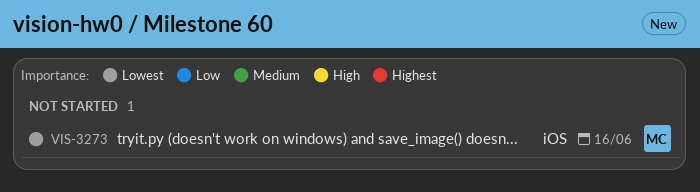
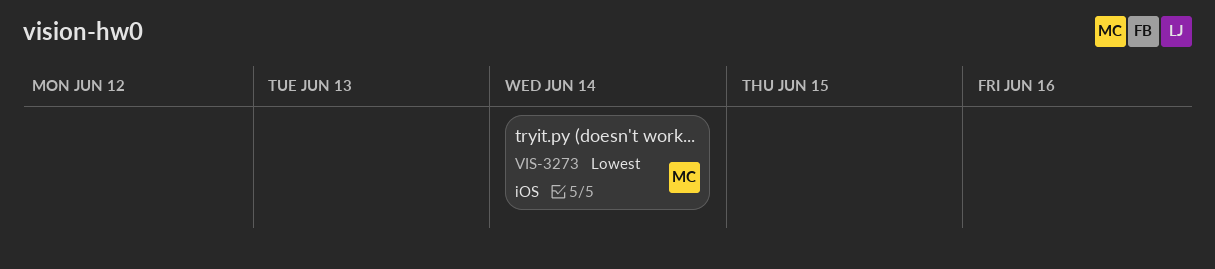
VIS-3273, due: Jun 16 -> Jun 14

